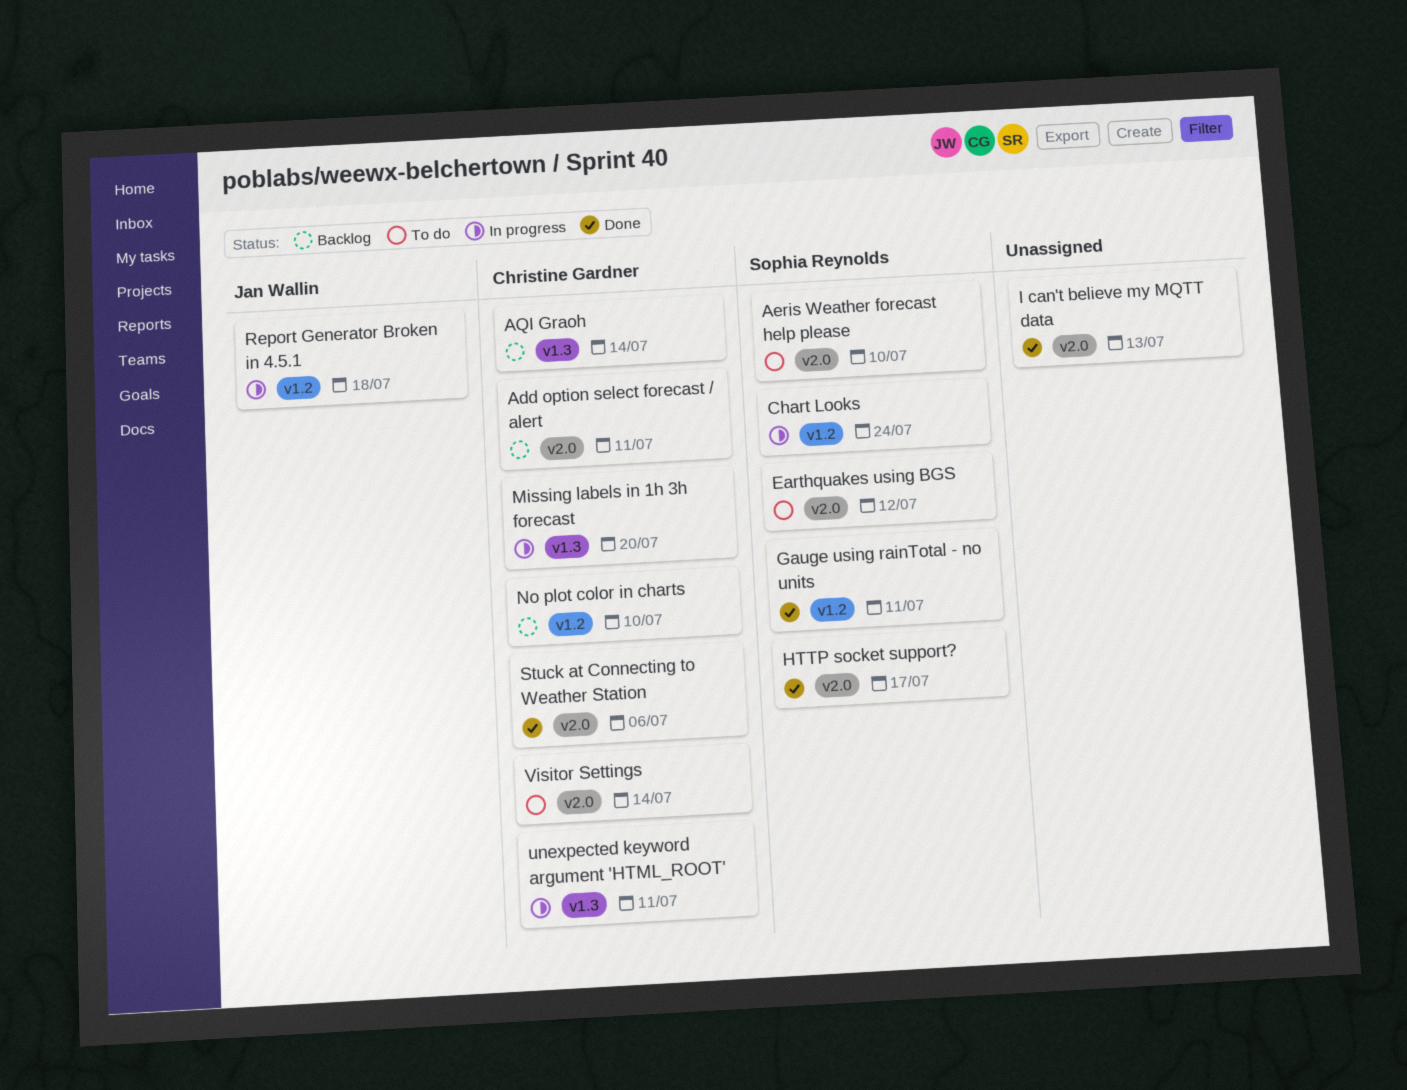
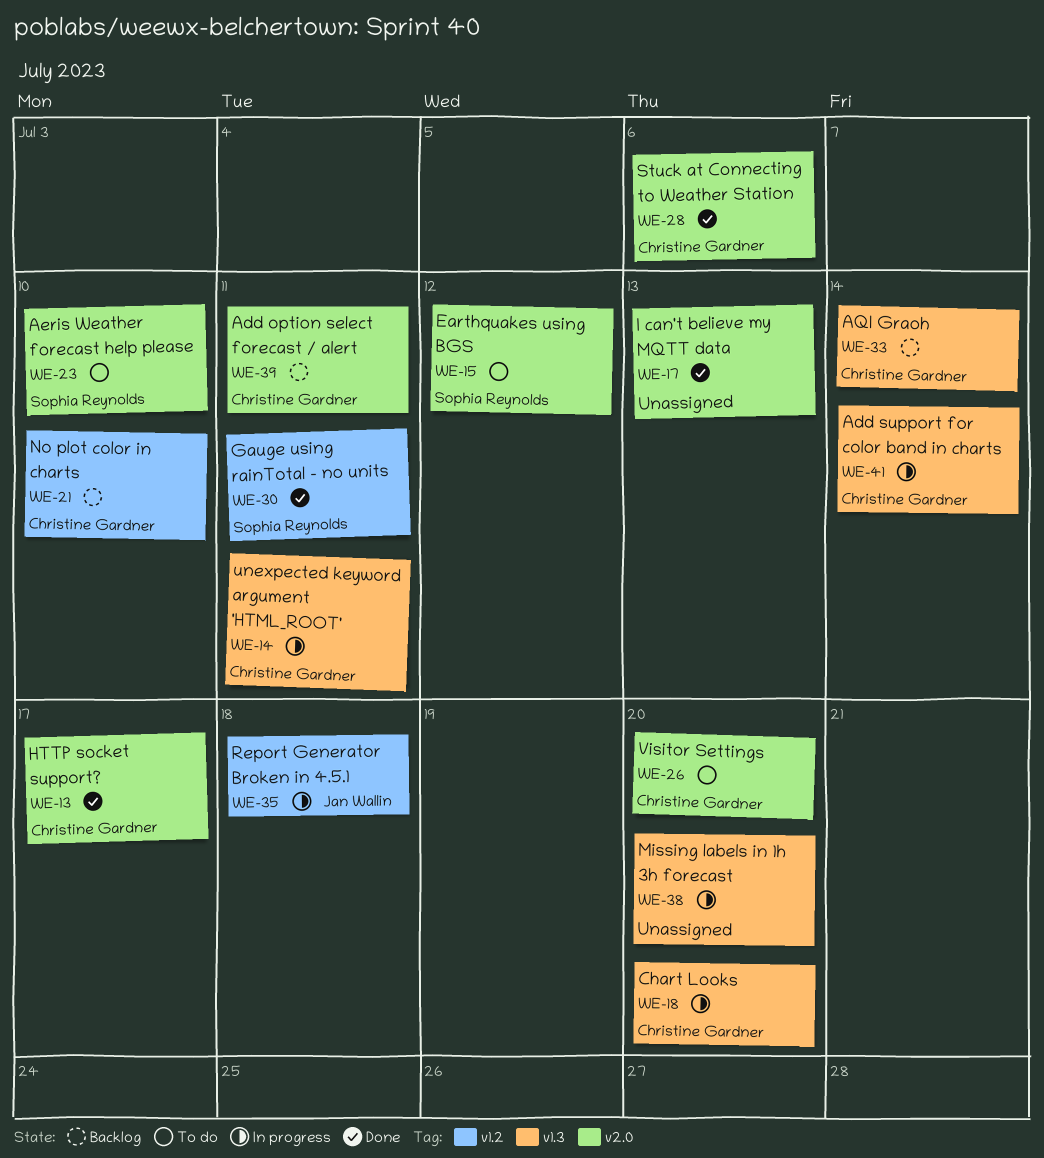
Add support for color band in charts: none -> present
Chart Looks, owner: Sophia Reynolds -> Christine Gardner
Chart Looks, label: v1.2 -> v1.3
Chart Looks, due: Jul 24 -> Jul 20
HTTP socket support?, owner: Sophia Reynolds -> Christine Gardner
Missing labels in 1h 3h forecast, owner: Christine Gardner -> none
Visitor Settings, due: Jul 14 -> Jul 20

